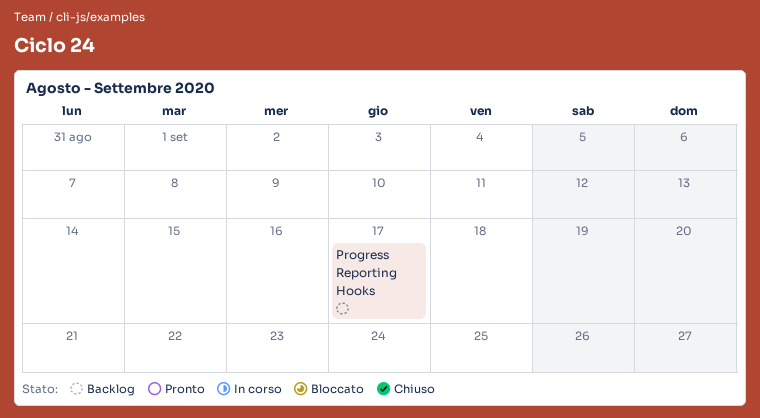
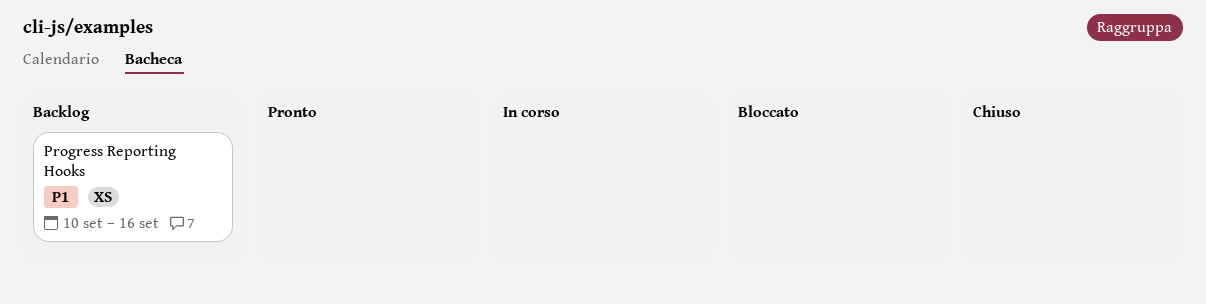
Progress Reporting Hooks, due: Sep 17 -> Sep 16

